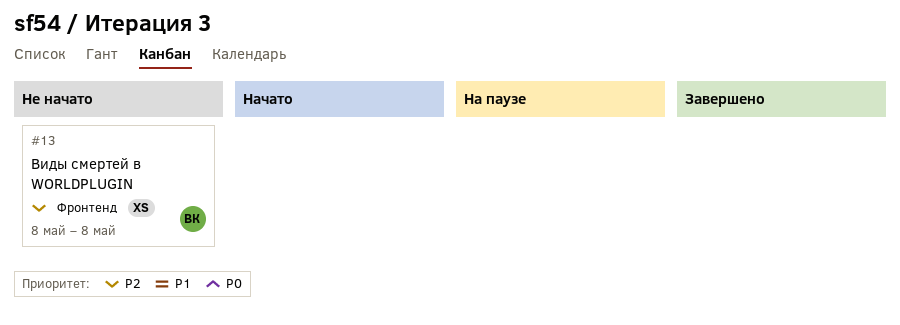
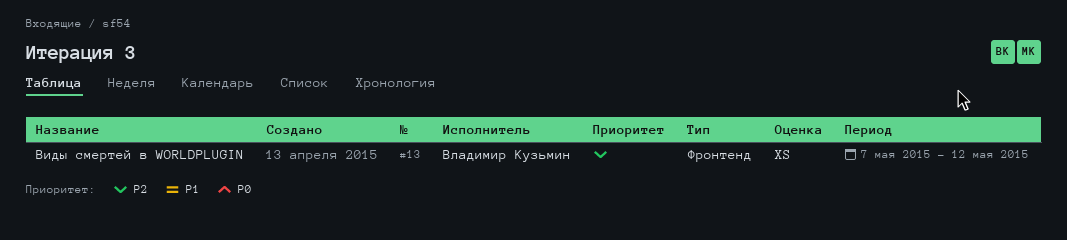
#13, start: May 8 -> May 7
#13, due: May 8 -> May 12

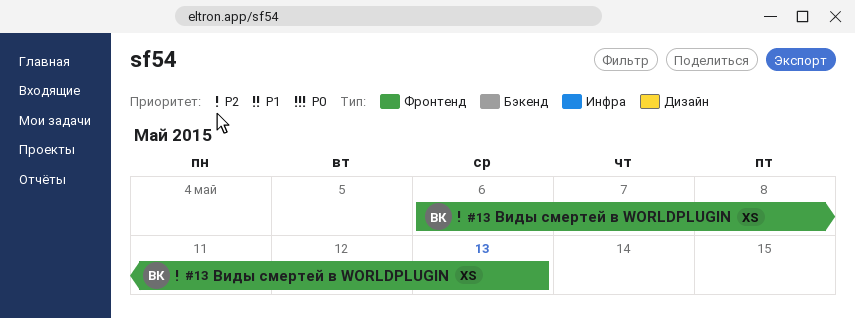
#13, start: May 7 -> May 6
#13, due: May 12 -> May 13

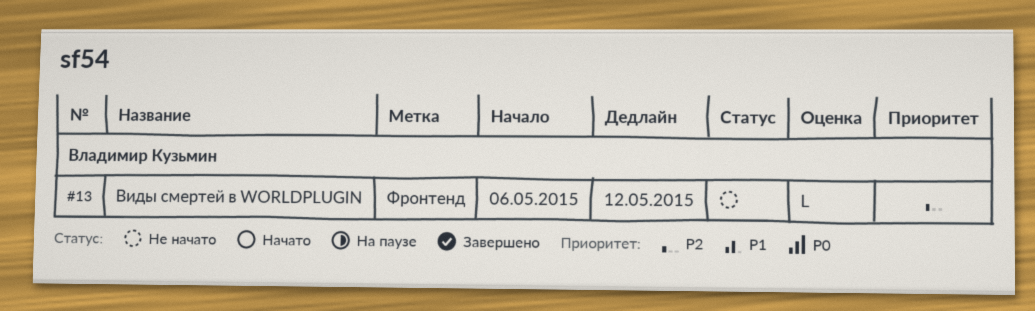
#13, estimate: XS -> L
#13, due: May 13 -> May 12

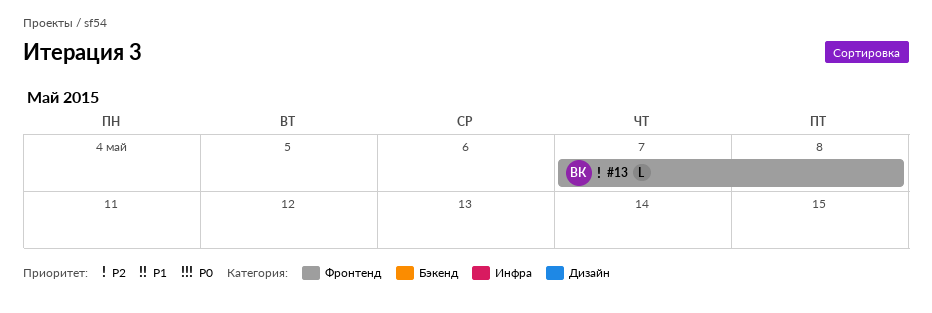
#13, start: May 6 -> May 7
#13, due: May 12 -> May 8

